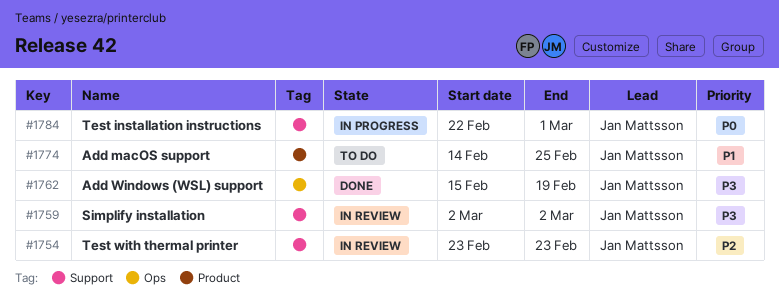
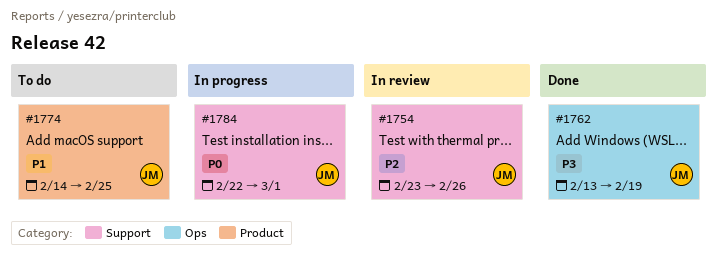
#1754, due: Feb 23 -> Feb 26
#1759: present -> none
#1762, start: Feb 15 -> Feb 13

